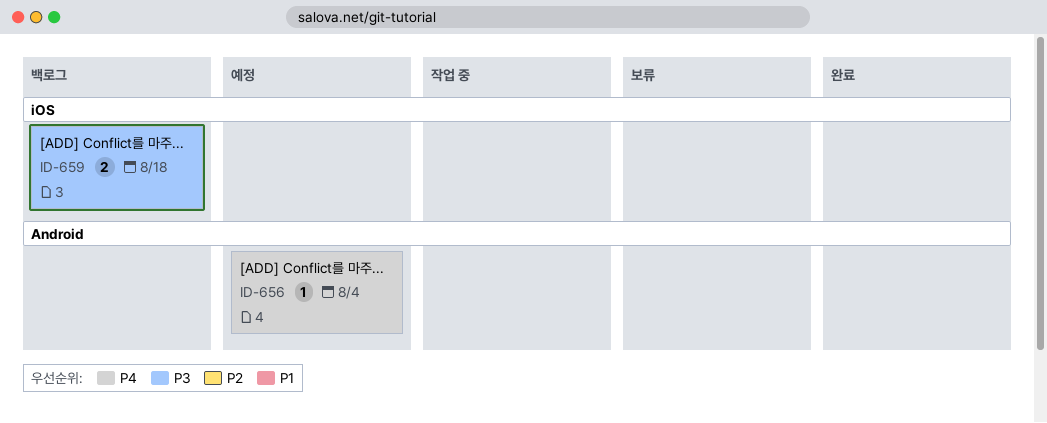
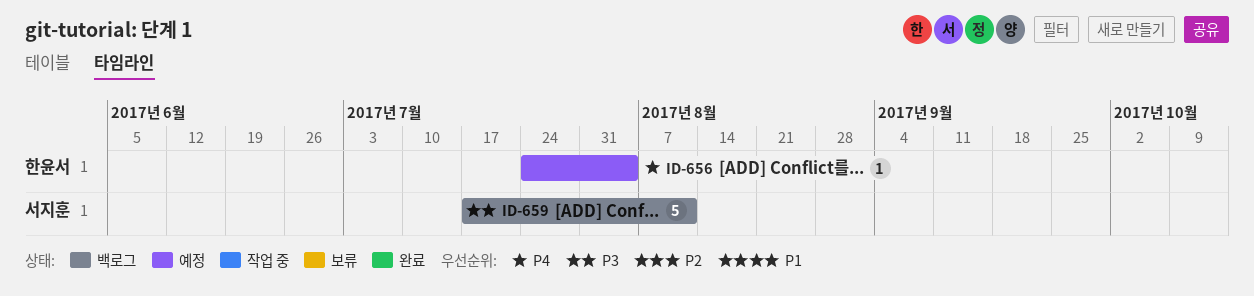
ID-659, estimate: 2 -> 5
ID-659, due: Aug 18 -> Aug 11

